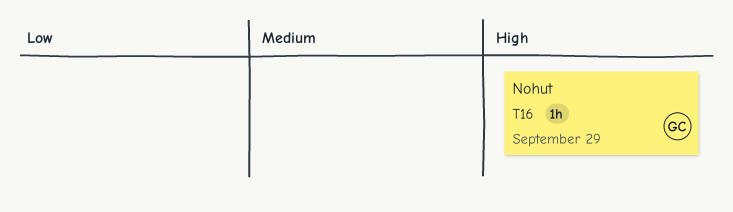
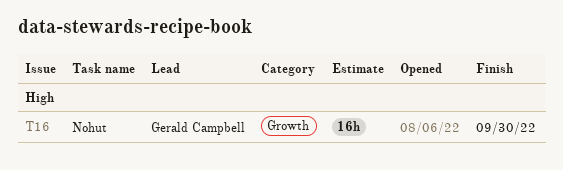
T16, estimate: 1h -> 16h
T16, due: Sep 29 -> Sep 30

